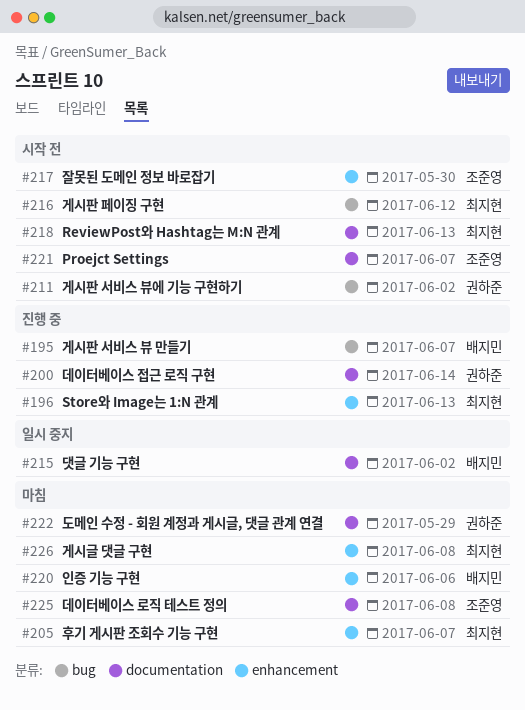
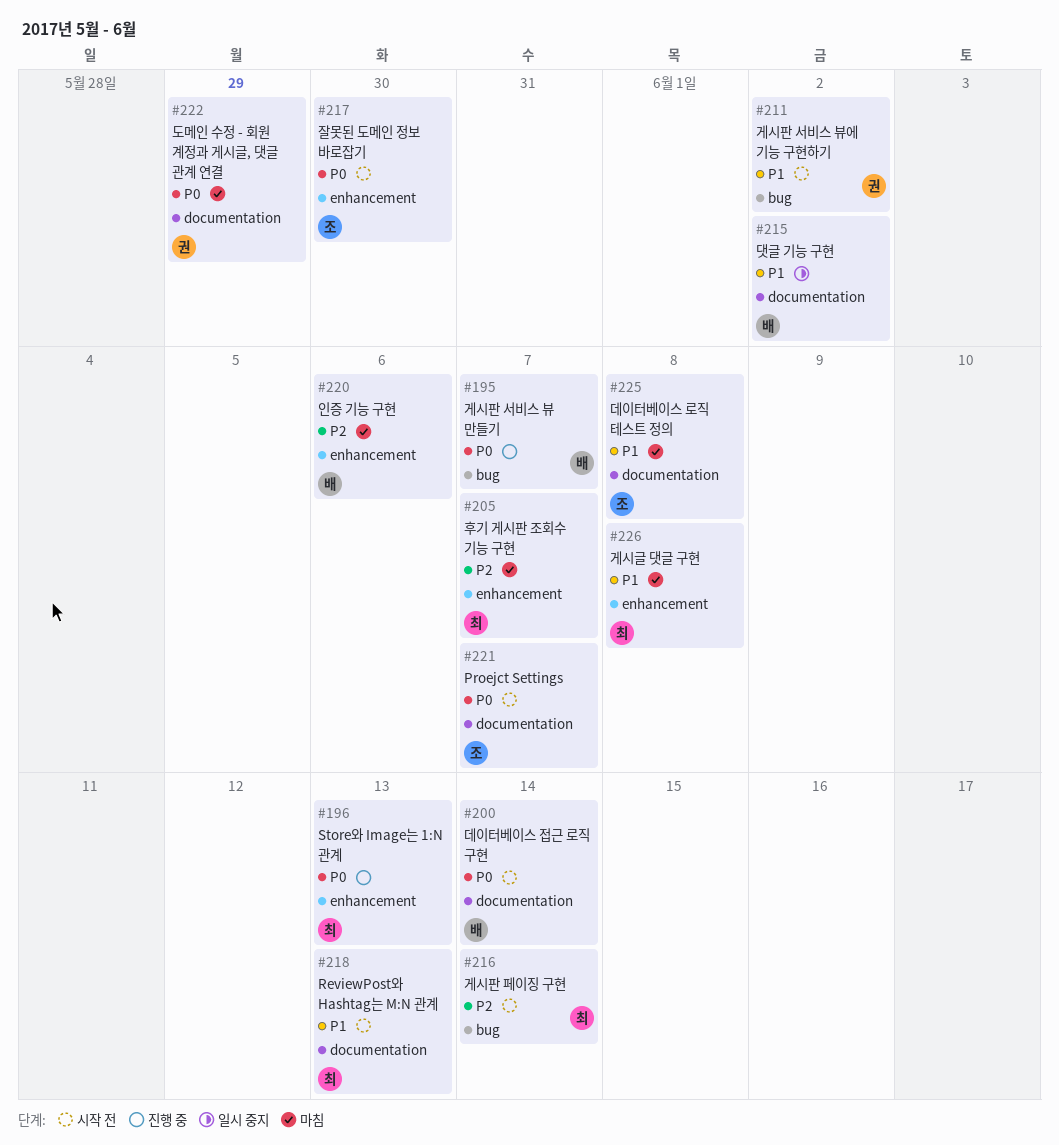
#200, status: 진행 중 -> 시작 전
#200, owner: 권하준 -> 배지민
#216, due: Jun 12 -> Jun 14

